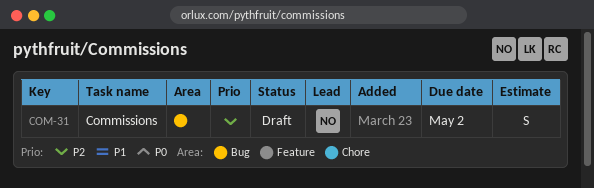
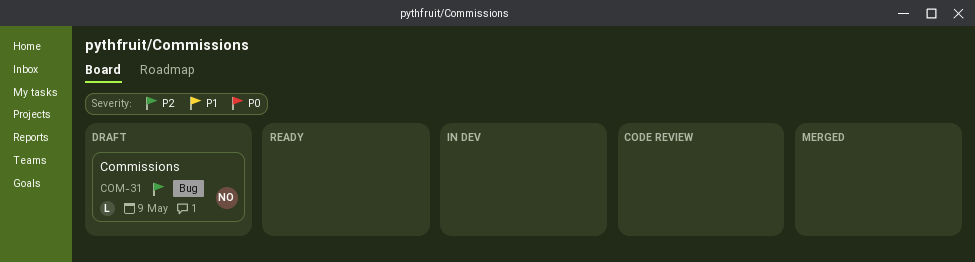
COM-31, estimate: S -> L
COM-31, due: May 2 -> May 9

